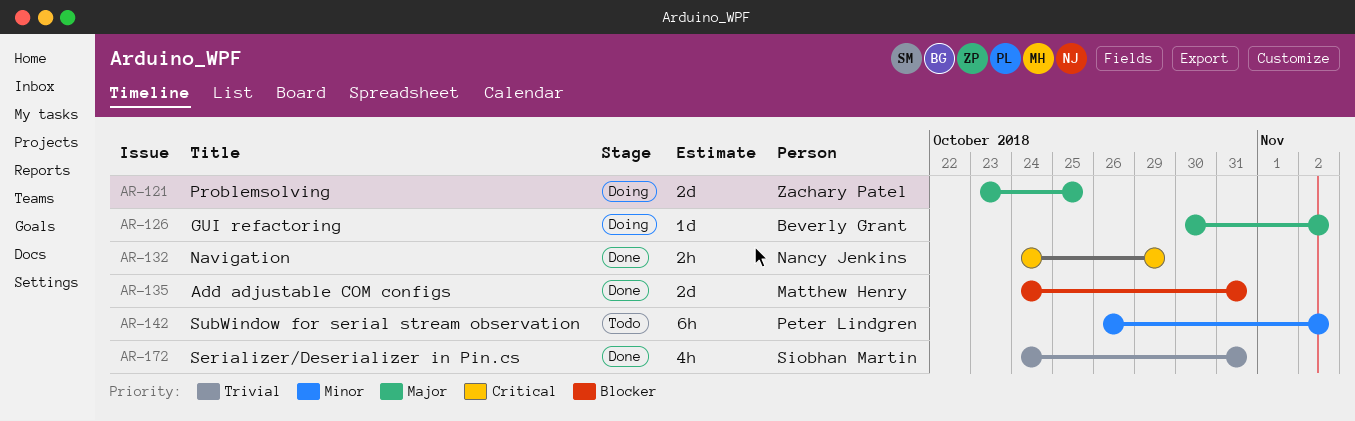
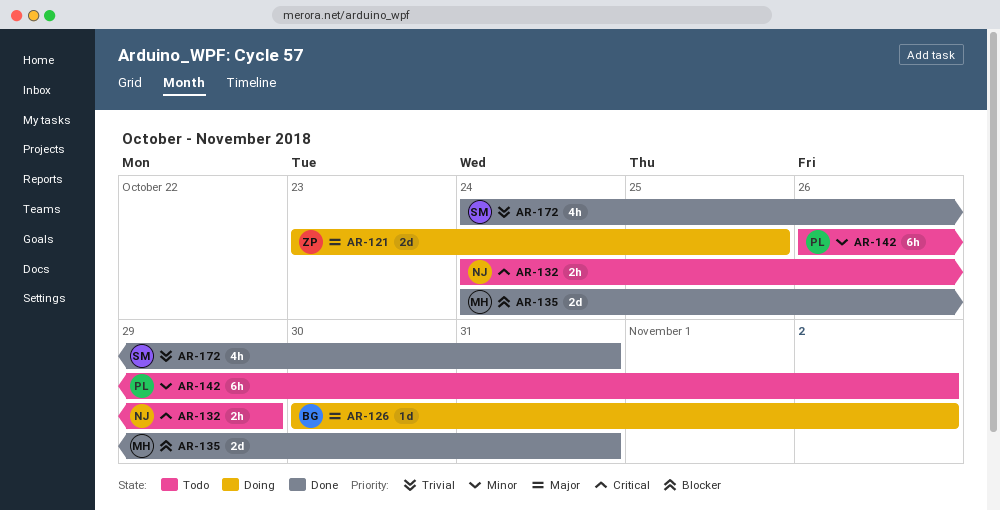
AR-132, status: Done -> Todo

